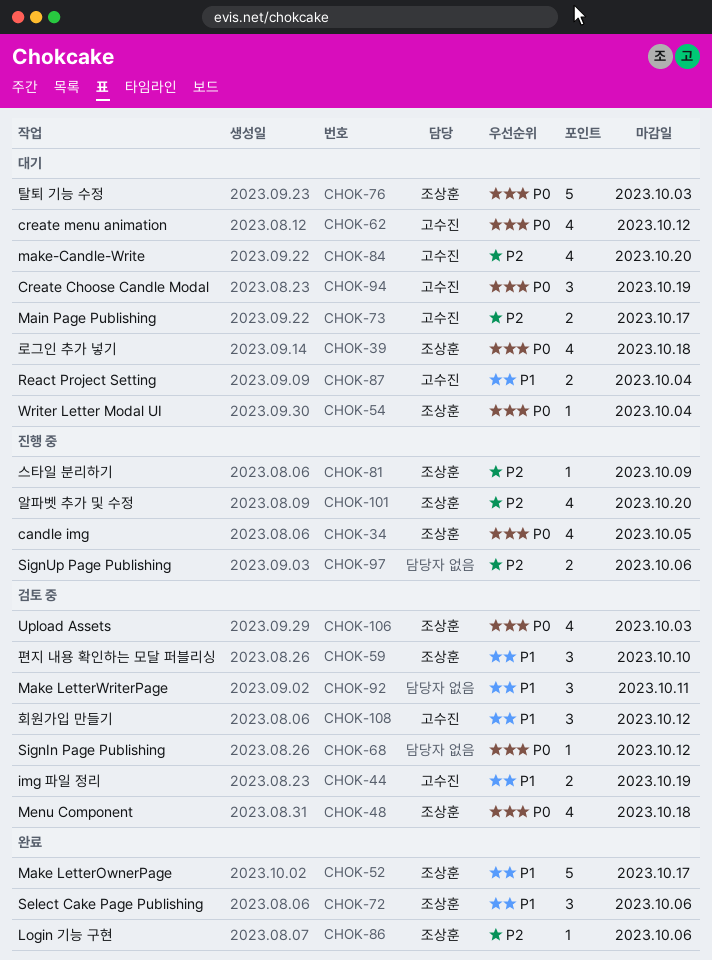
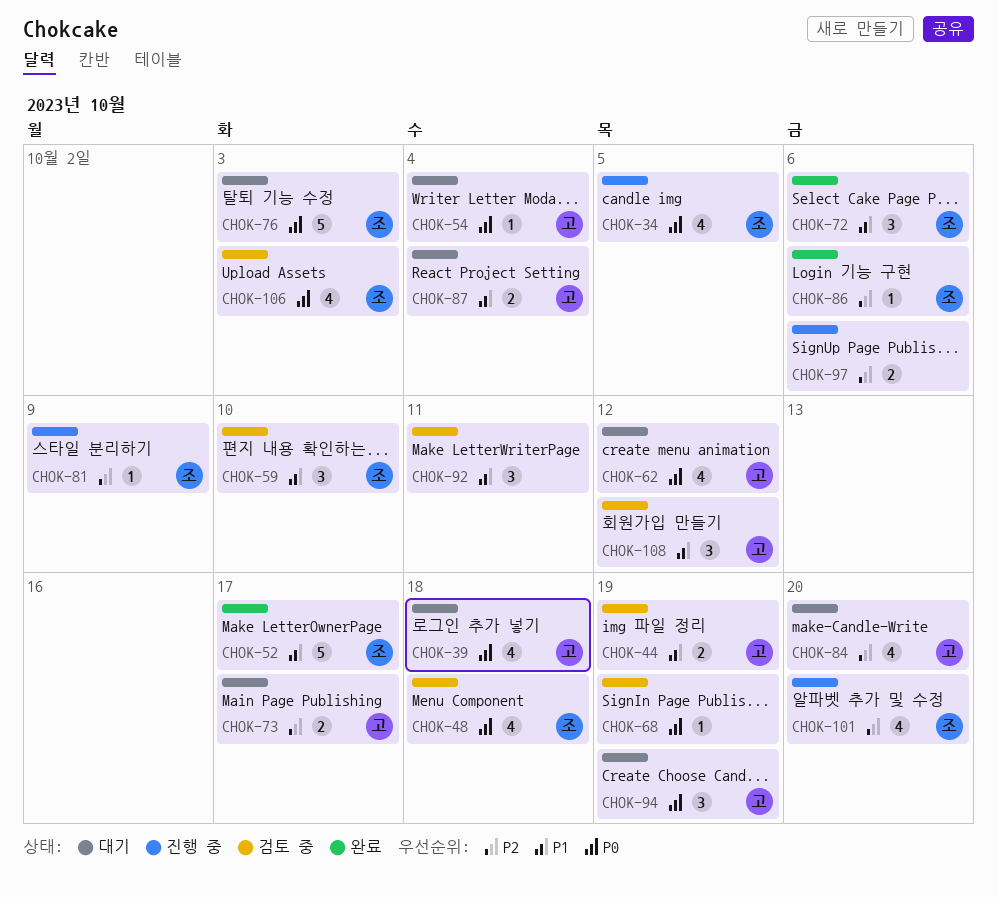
CHOK-39, owner: 조상훈 -> 고수진
CHOK-54, owner: 조상훈 -> 고수진
CHOK-68, due: Oct 12 -> Oct 19

